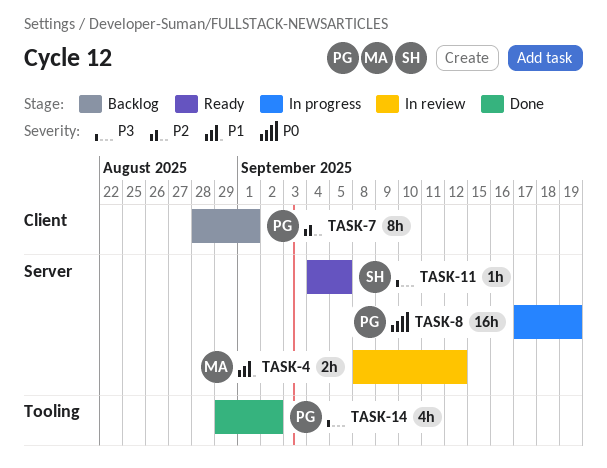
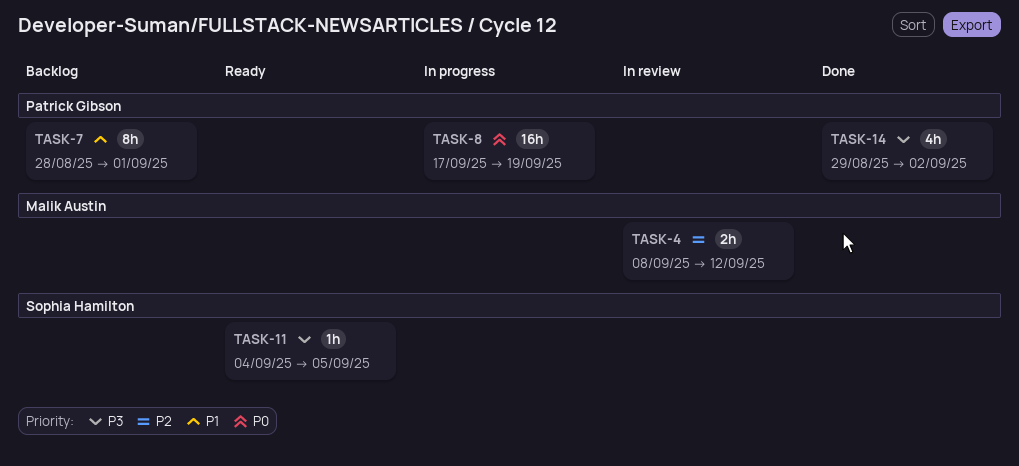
TASK-4, priority: P1 -> P2
TASK-7, priority: P2 -> P1

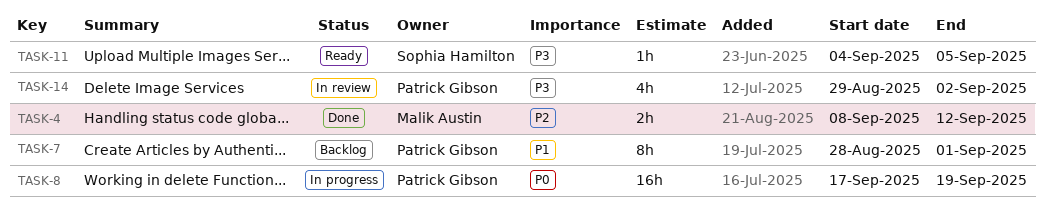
TASK-4, status: In review -> Done
TASK-14, status: Done -> In review

